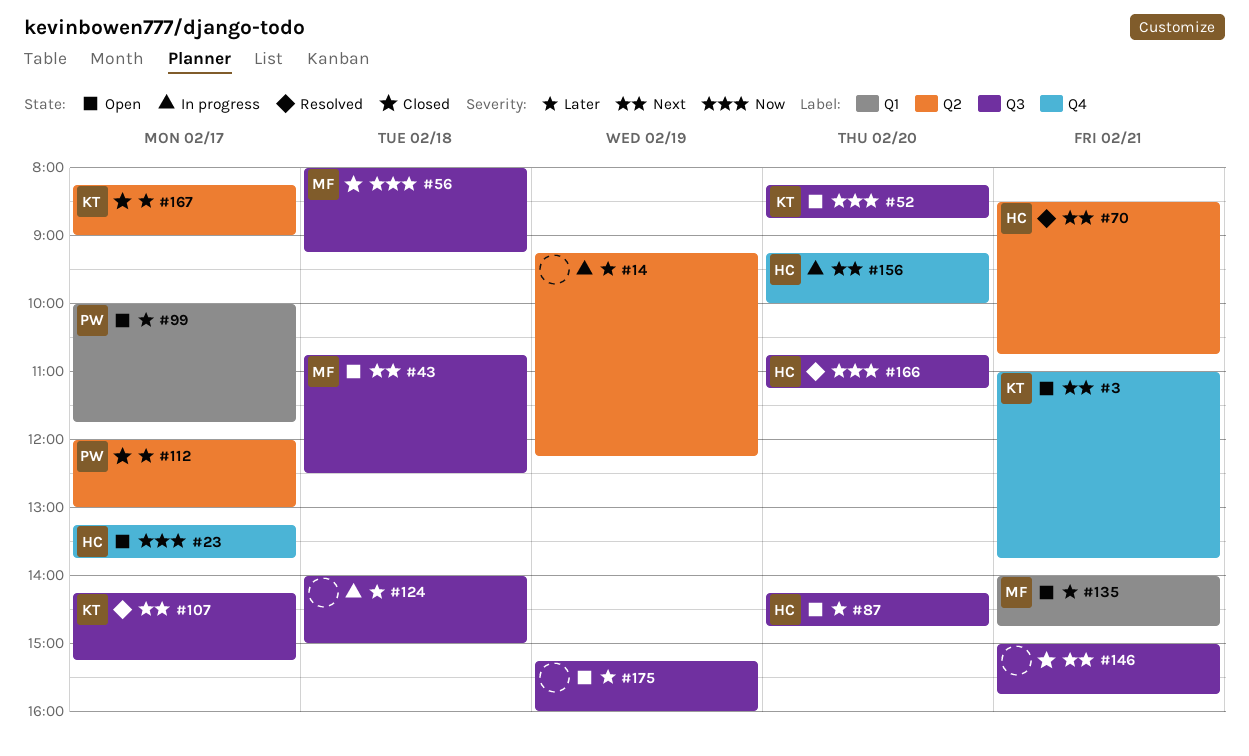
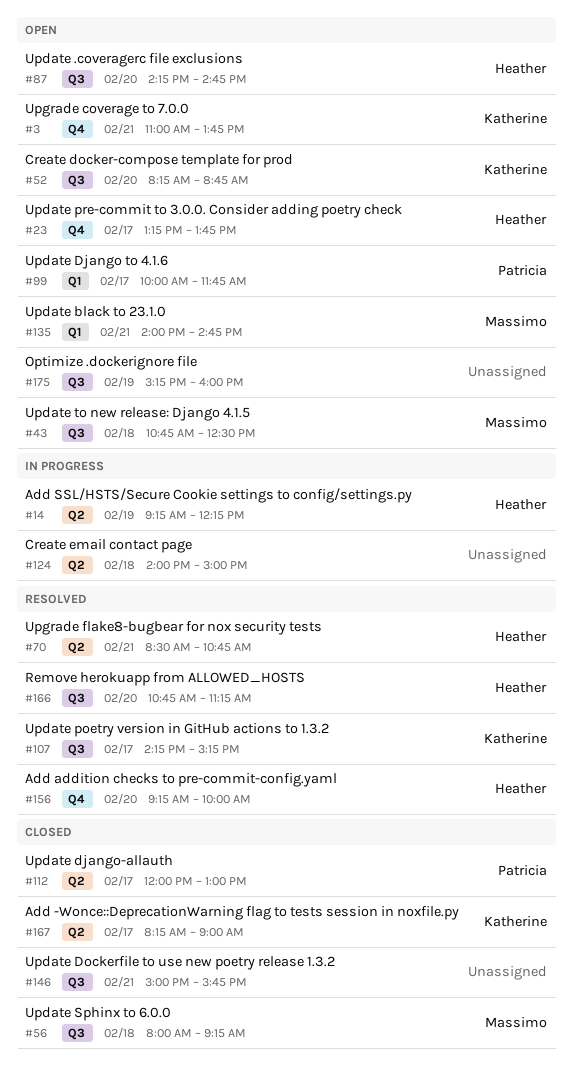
#14, owner: none -> Heather
#124, label: Q3 -> Q2
#156, status: In progress -> Resolved

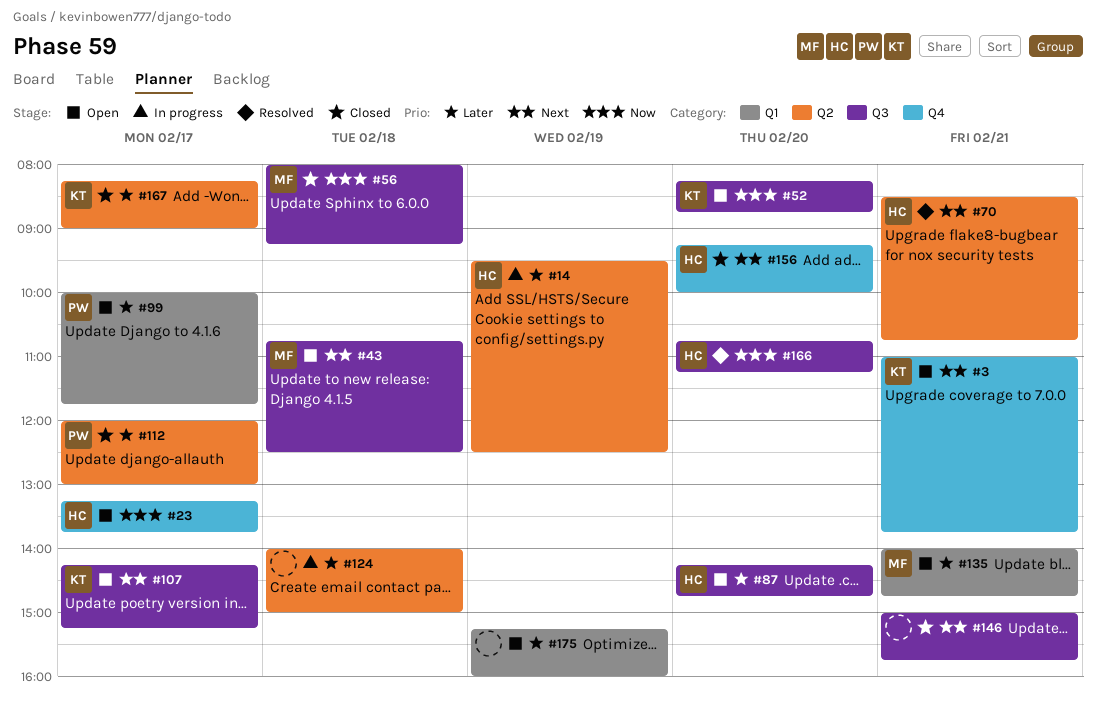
#14, begins: 09:15 -> 09:30
#14, ends: 12:15 -> 12:30
#107, status: Resolved -> Open
#156, status: Resolved -> Closed
#175, label: Q3 -> Q1

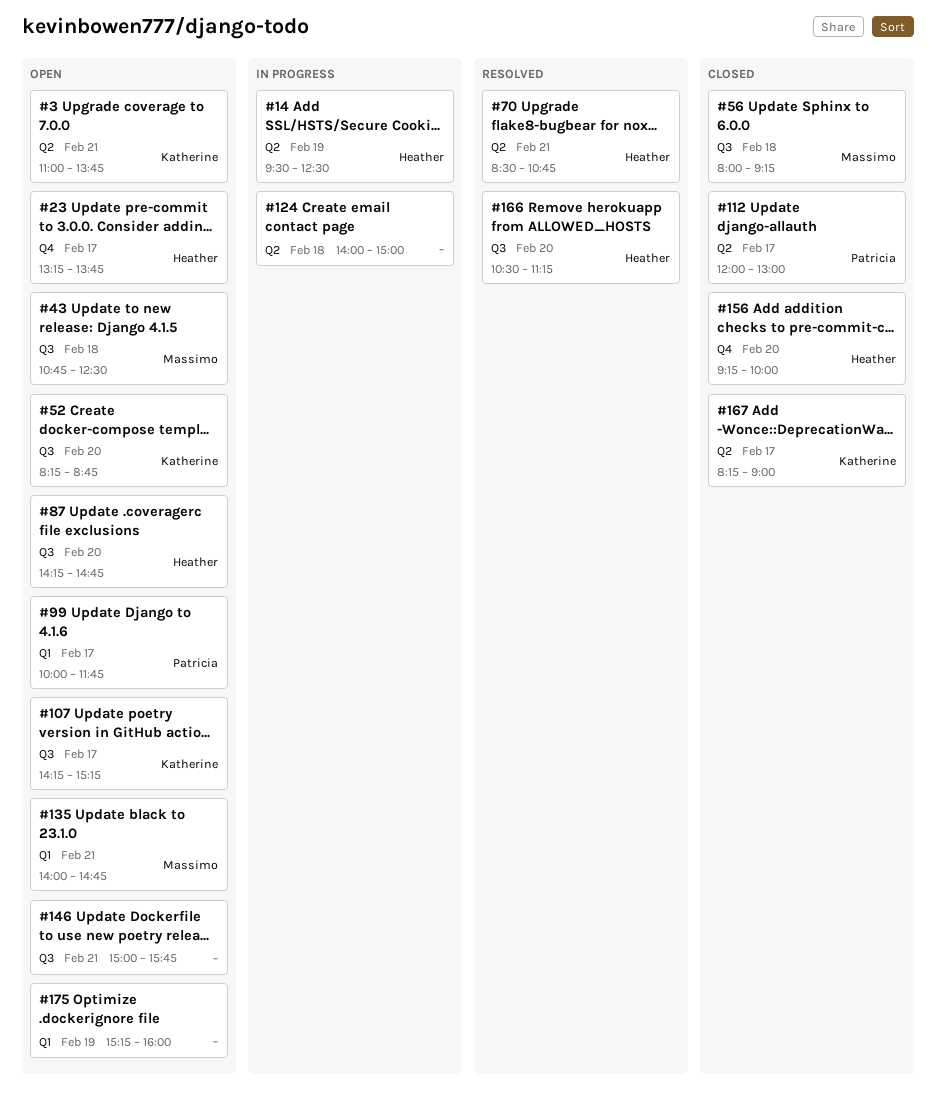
#3, label: Q4 -> Q2
#146, status: Closed -> Open
#166, begins: 10:45 -> 10:30

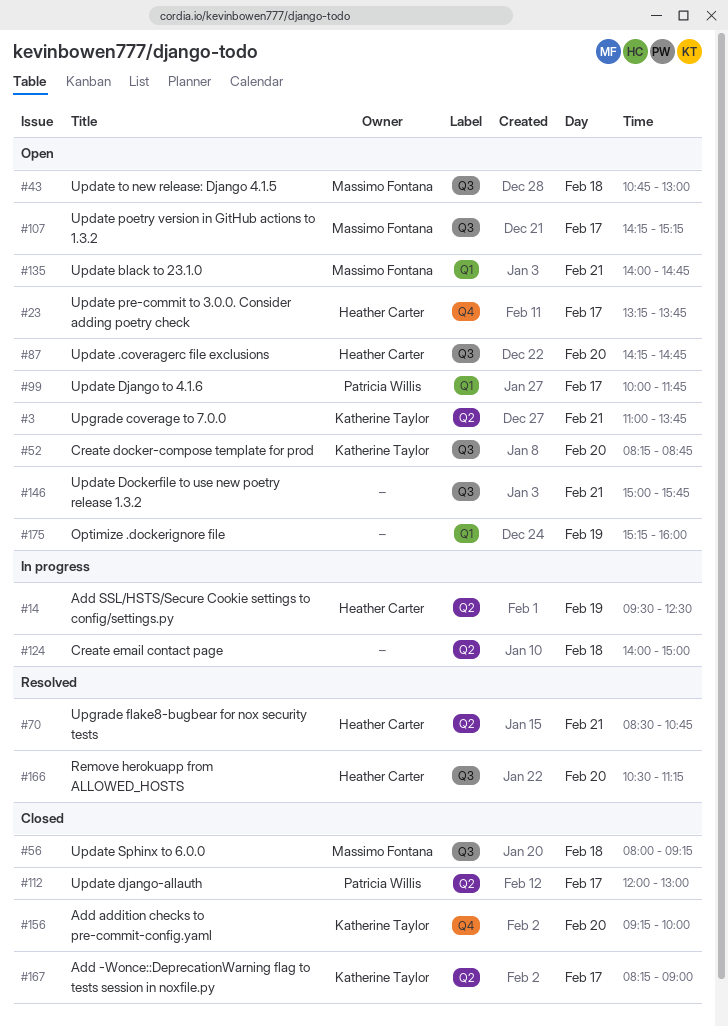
#43, ends: 12:30 -> 13:00
#107, owner: Katherine Taylor -> Massimo Fontana
#156, owner: Heather Carter -> Katherine Taylor

